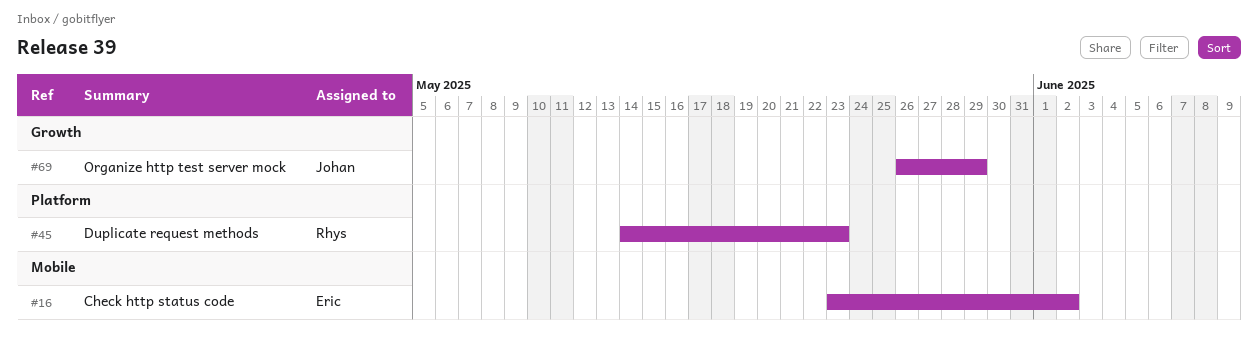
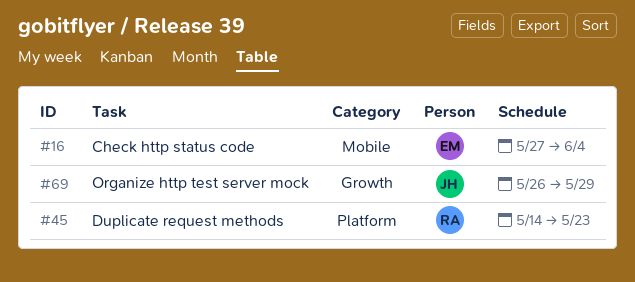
#16, start: May 23 -> May 27
#16, due: Jun 2 -> Jun 4

